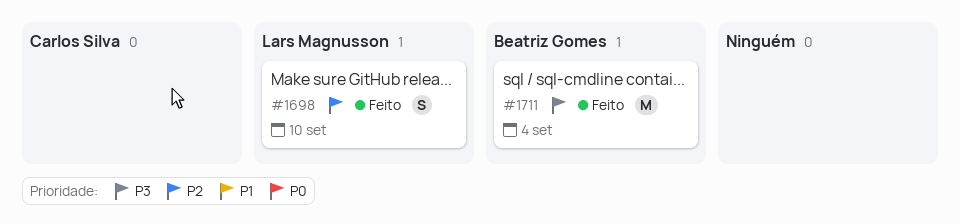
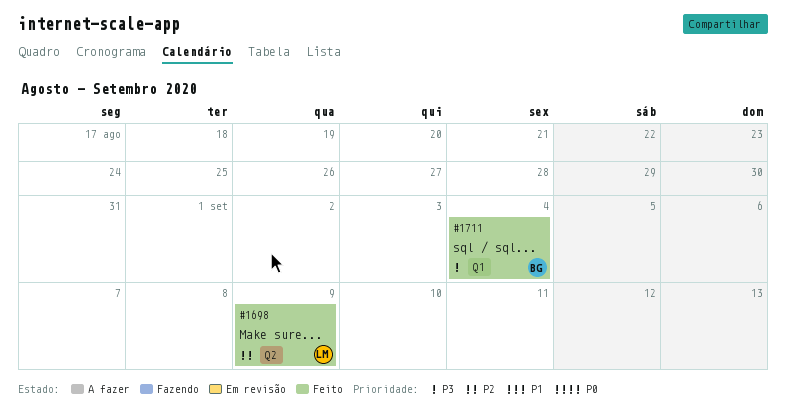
#1698, due: Sep 10 -> Sep 9

